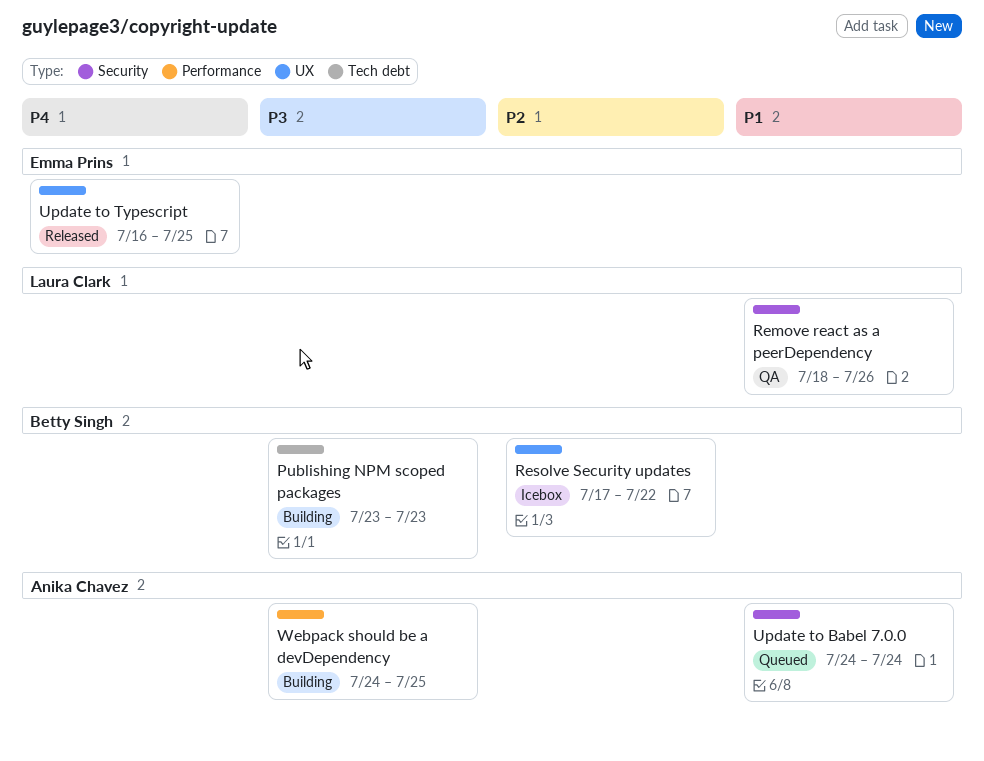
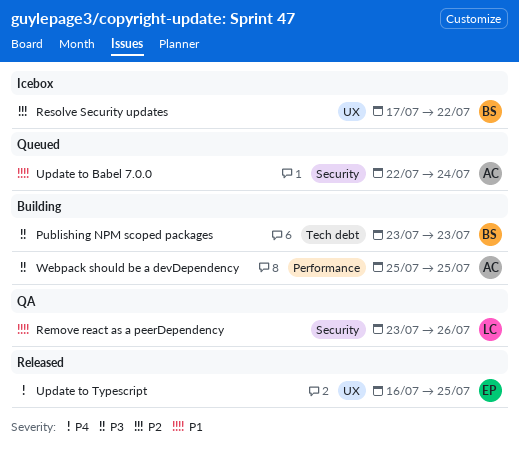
Remove react as a peerDependency, start: Jul 18 -> Jul 23
Update to Babel 7.0.0, start: Jul 24 -> Jul 22
Webpack should be a devDependency, start: Jul 24 -> Jul 25

